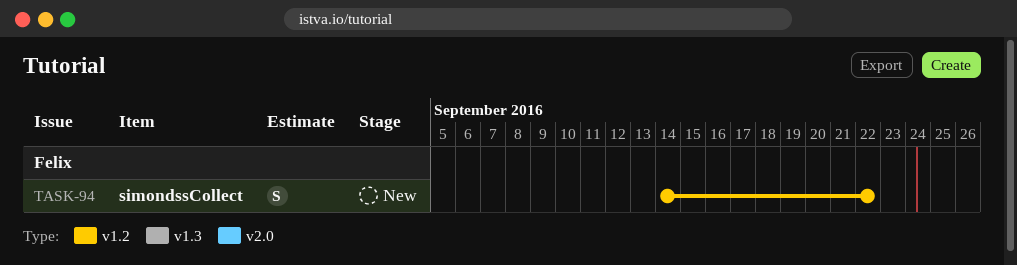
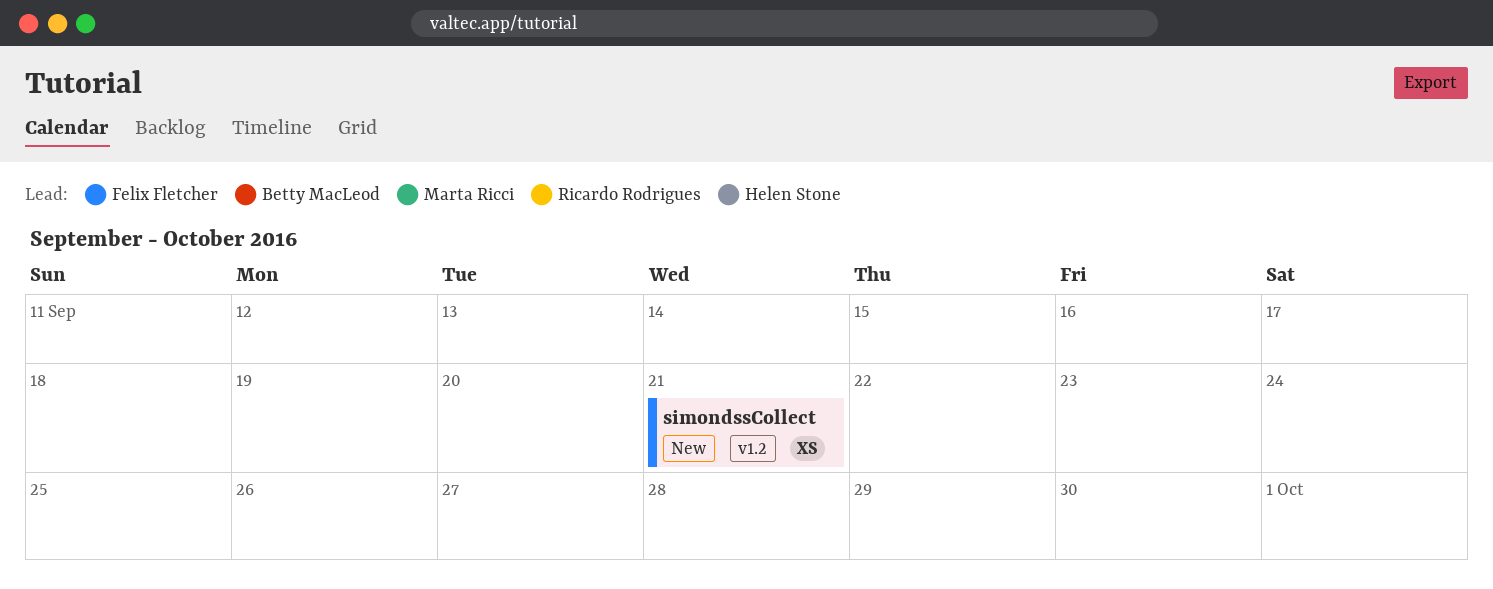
simondssCollect, estimate: S -> XS
simondssCollect, due: Sep 22 -> Sep 21

